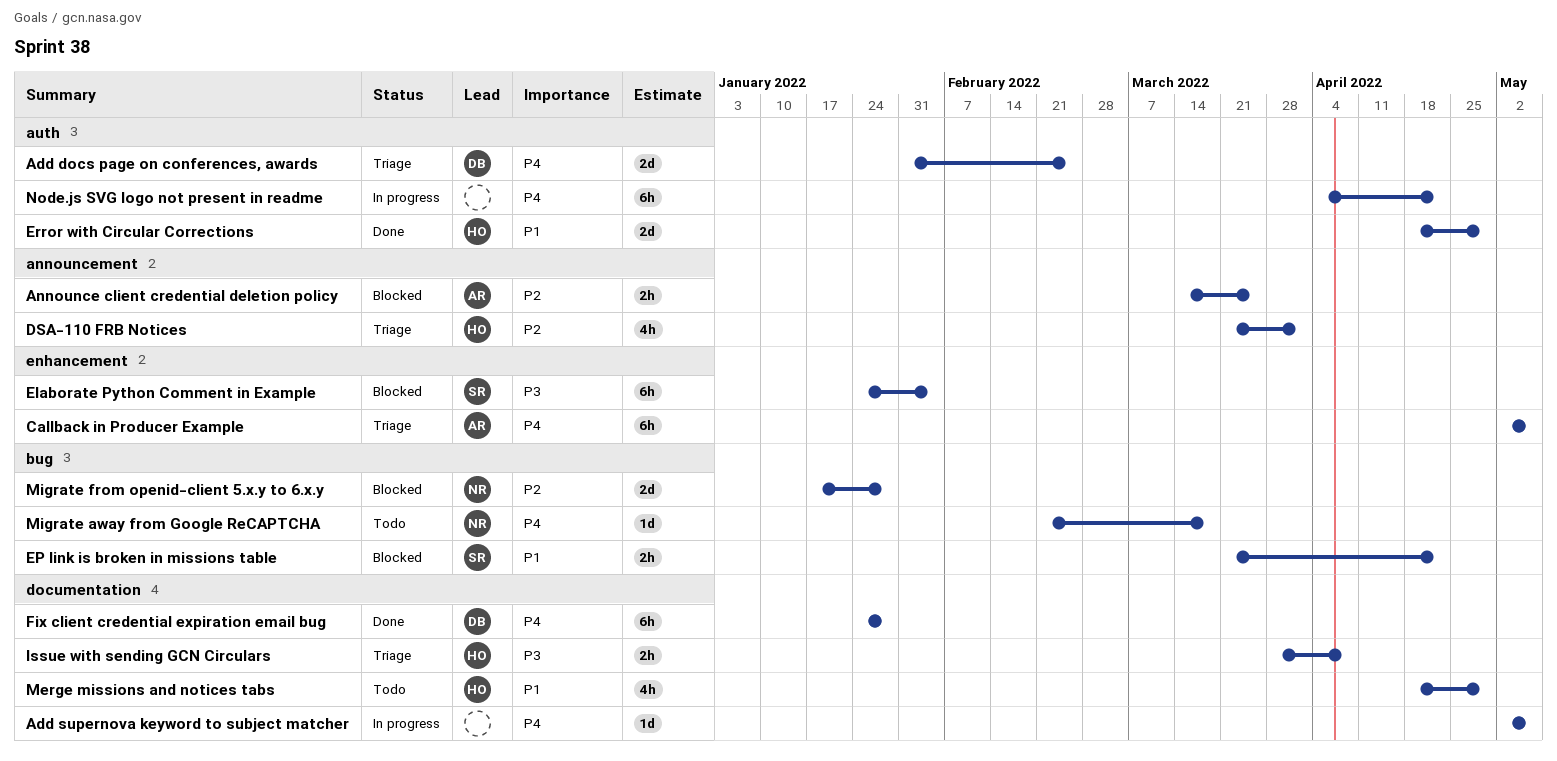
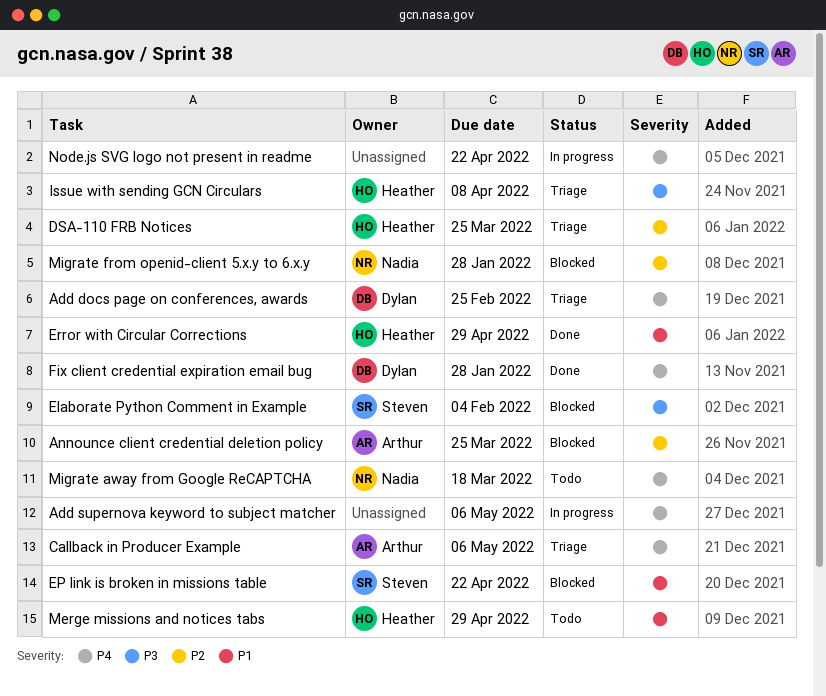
DSA-110 FRB Notices, due: Apr 1 -> Mar 25

